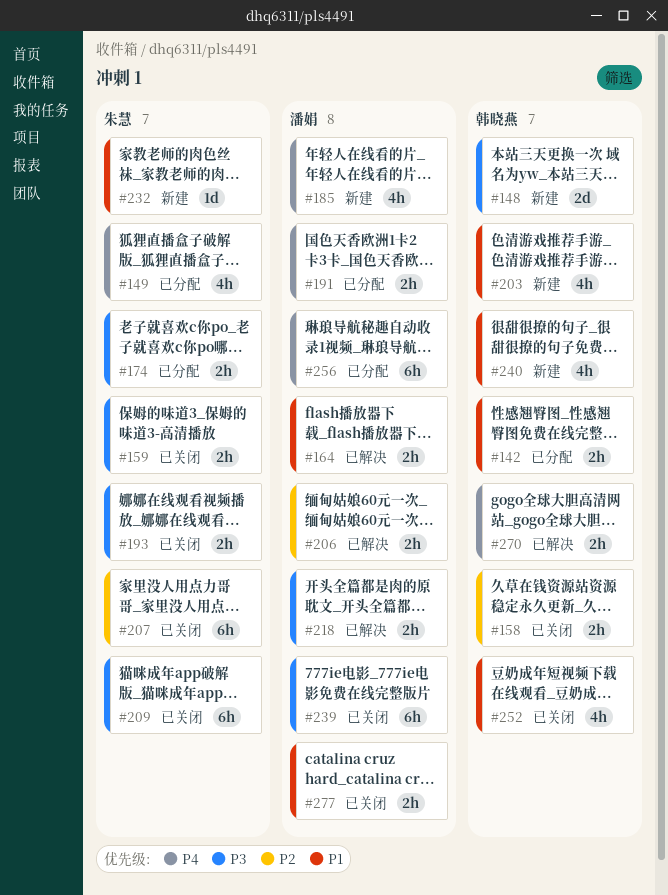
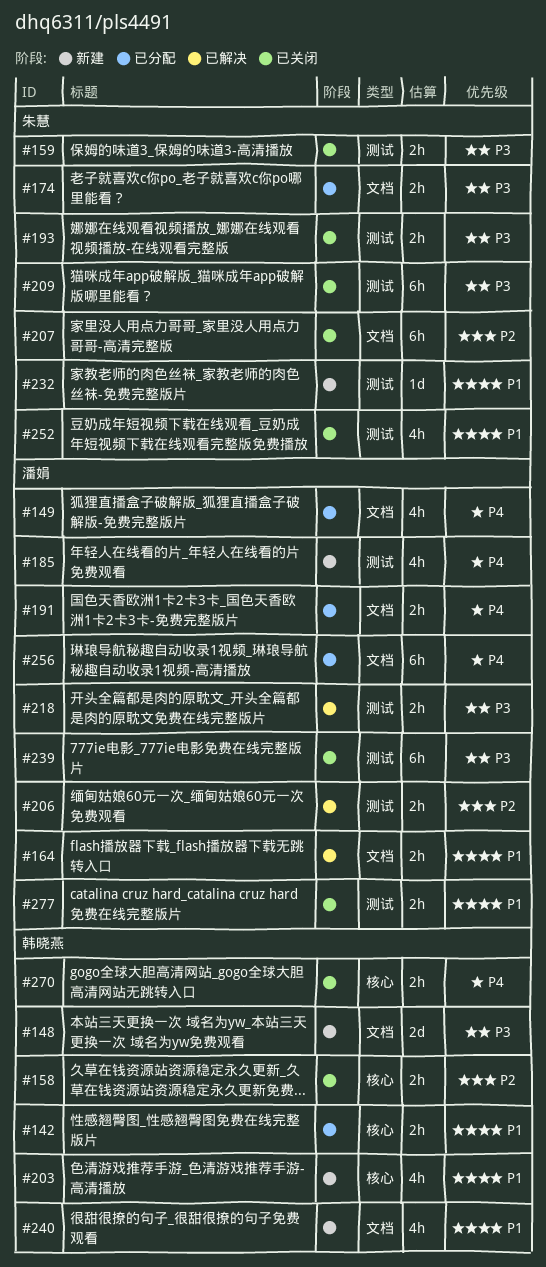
#149, owner: 朱慧 -> 潘娟
#252, owner: 韩晓燕 -> 朱慧
#270, status: 已解决 -> 已关闭

